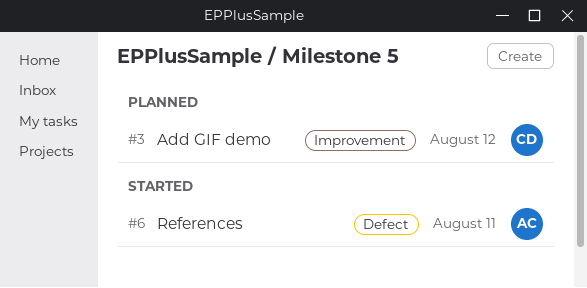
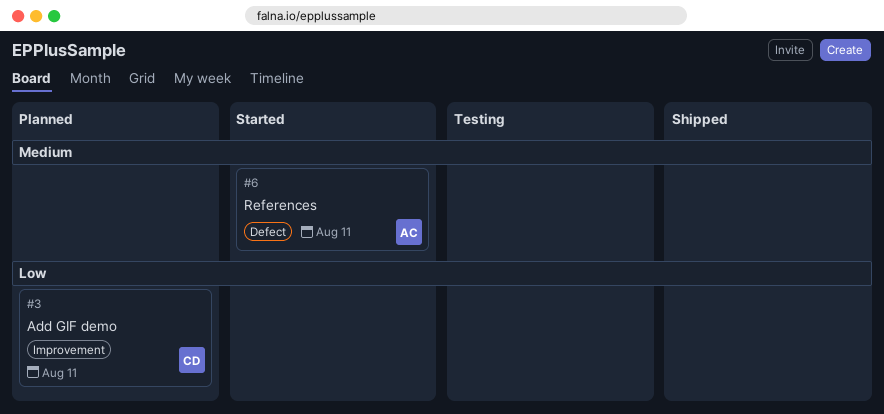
#3, due: Aug 12 -> Aug 11

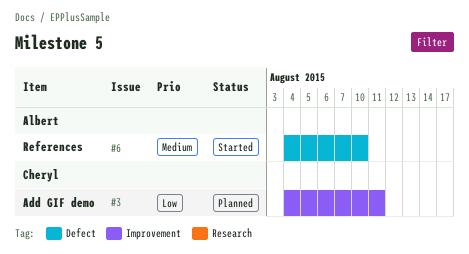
#6, due: Aug 11 -> Aug 10

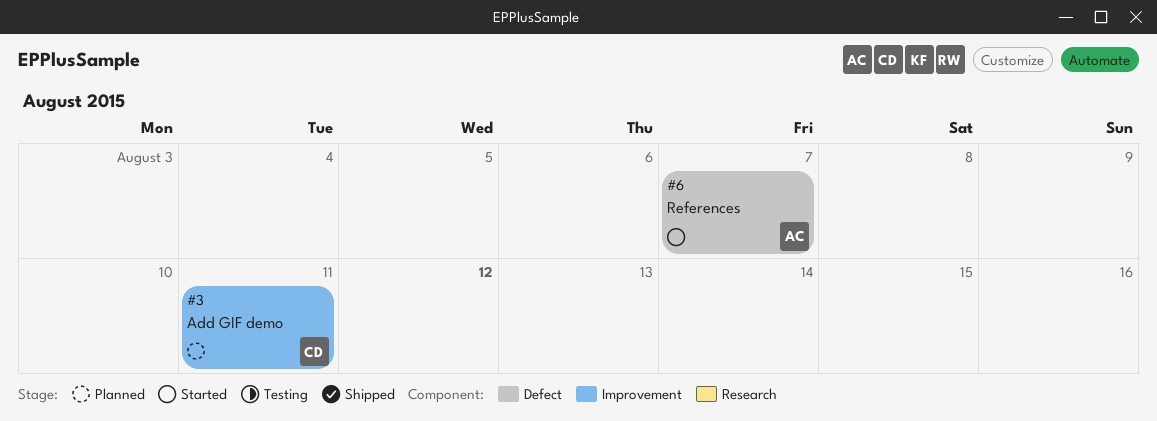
#6, due: Aug 10 -> Aug 7

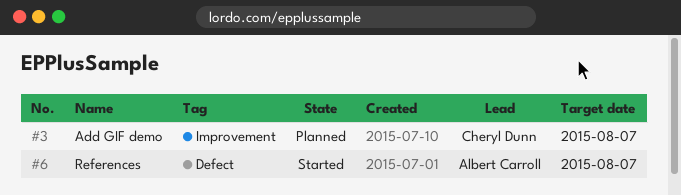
#3, due: Aug 11 -> Aug 7

